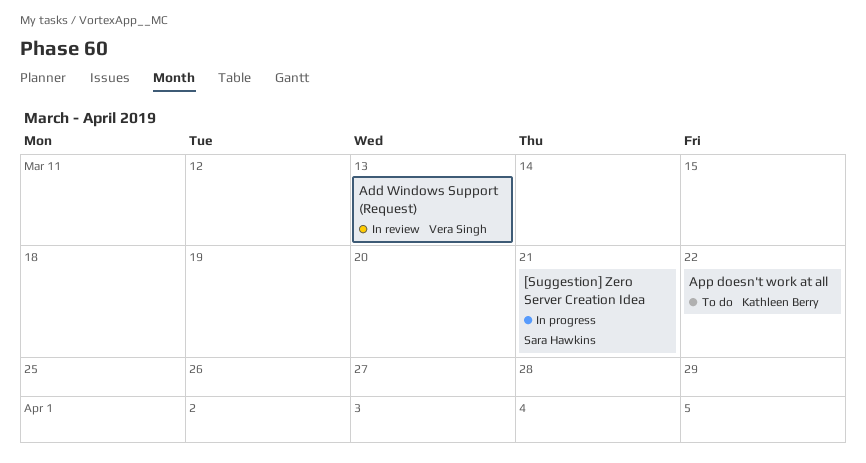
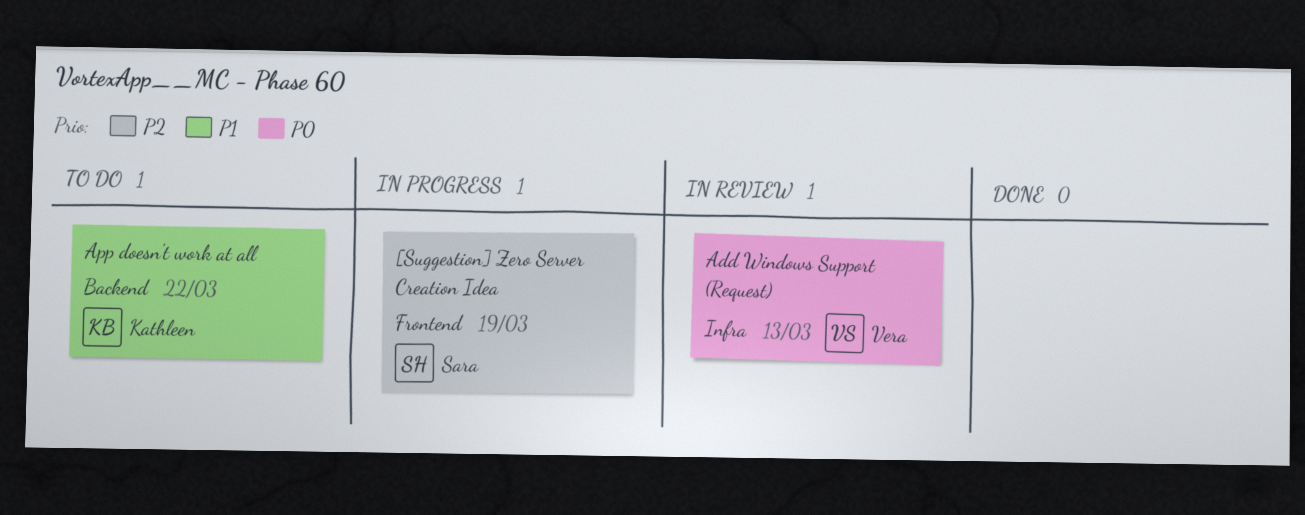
[Suggestion] Zero Server Creation Idea, due: Mar 21 -> Mar 19

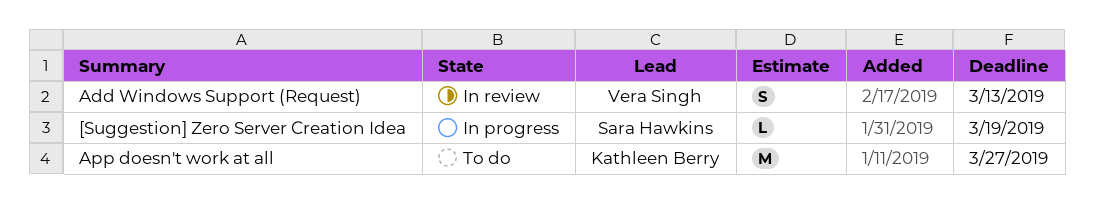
App doesn't work at all, due: Mar 22 -> Mar 27

